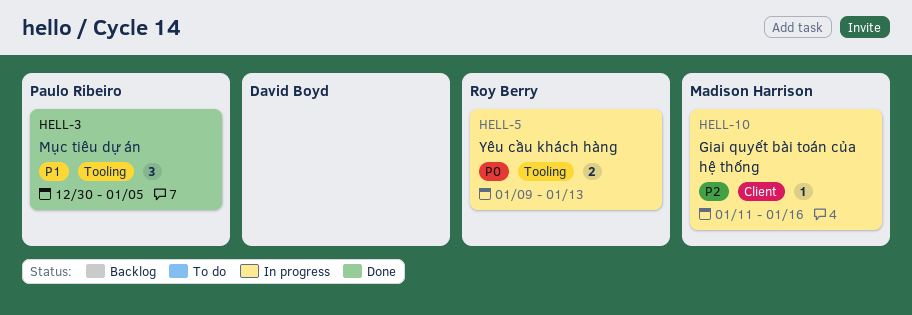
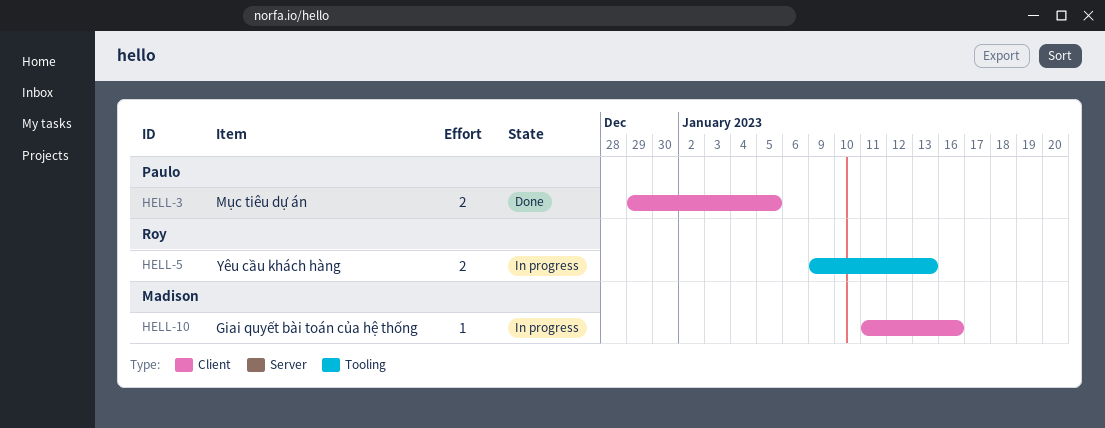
HELL-3, label: Tooling -> Client
HELL-3, estimate: 3 -> 2
HELL-3, start: Dec 30 -> Dec 29

